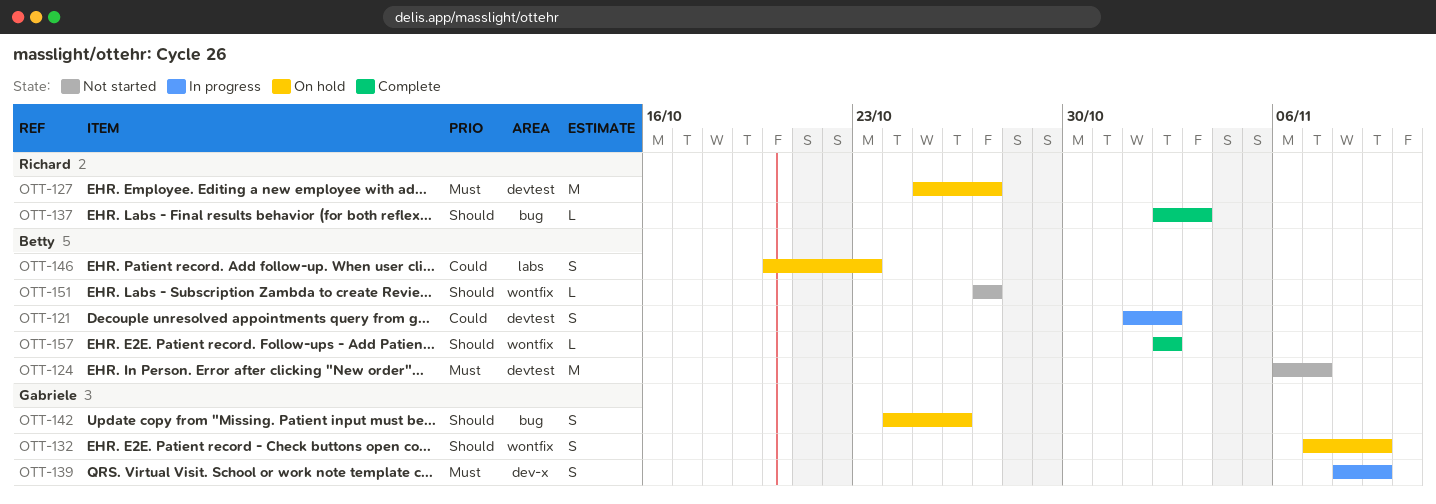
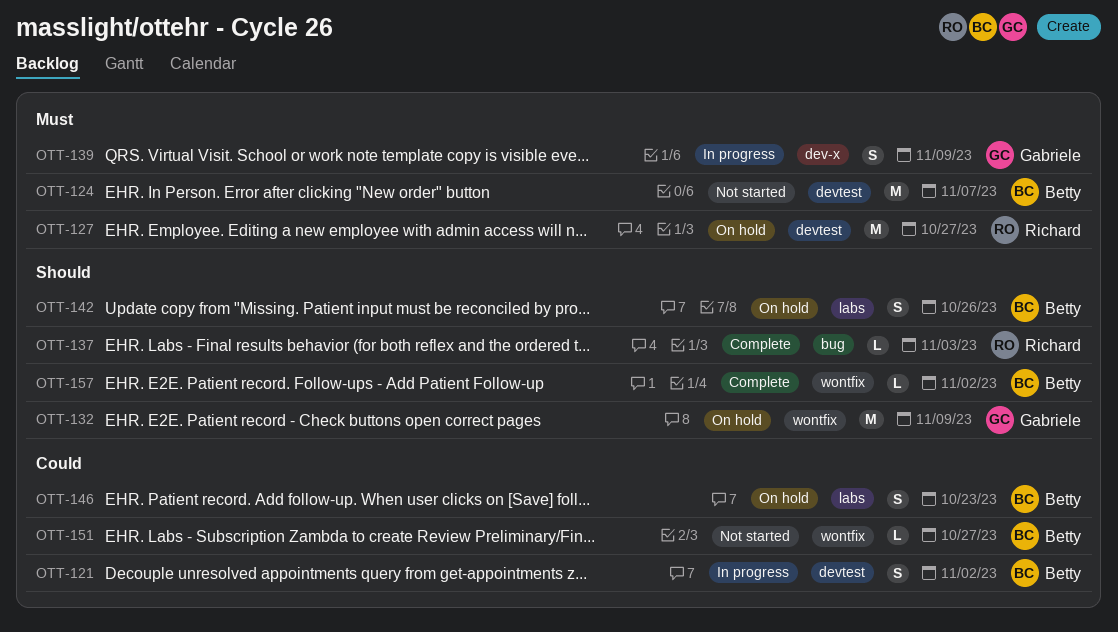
OTT-132, estimate: S -> M
OTT-142, owner: Gabriele -> Betty
OTT-142, label: bug -> labs
OTT-151, priority: Should -> Could

